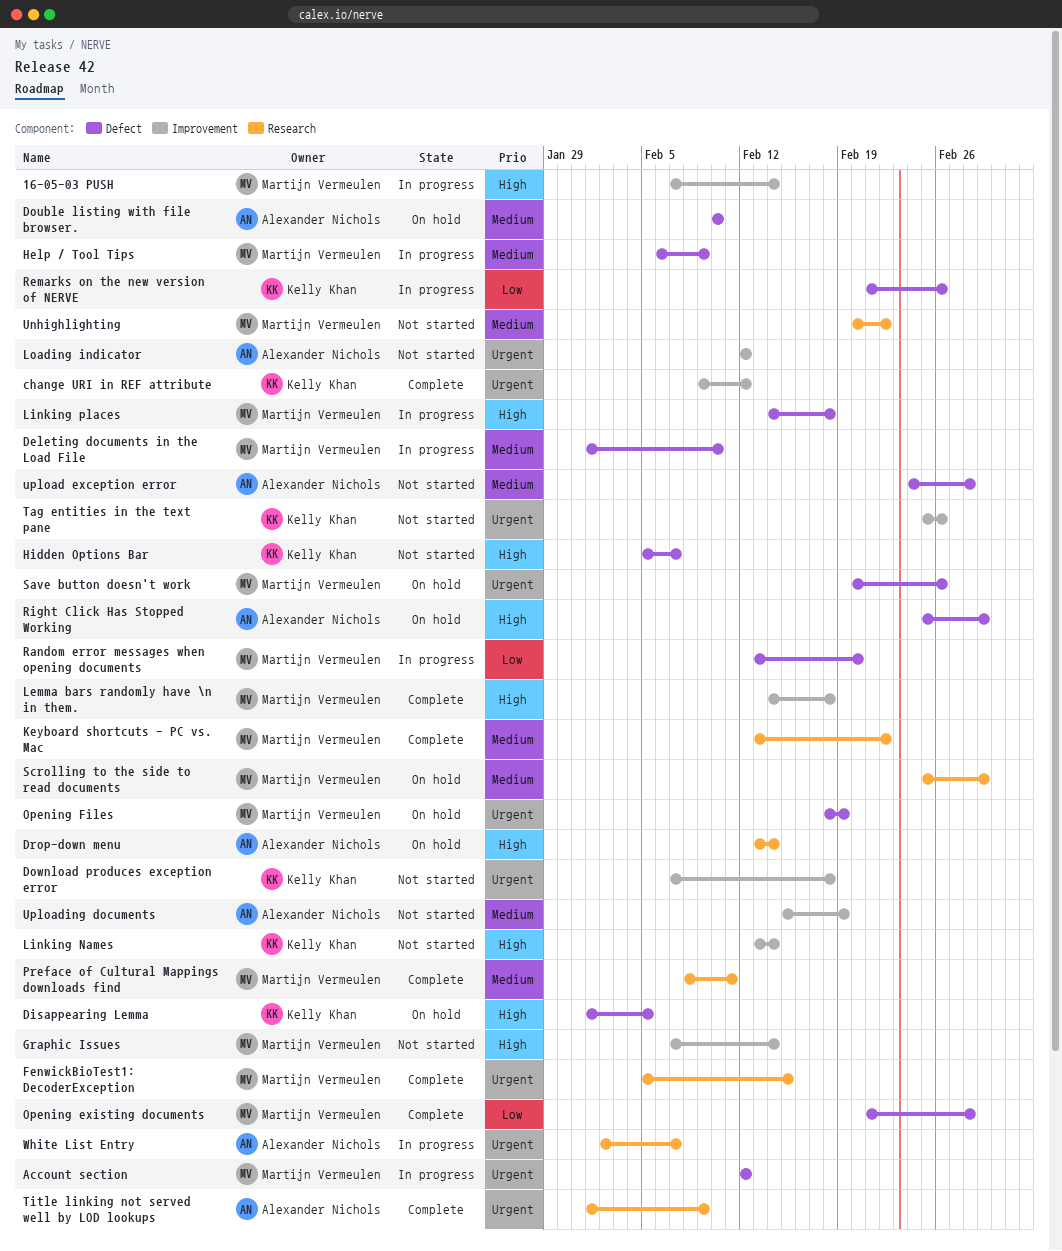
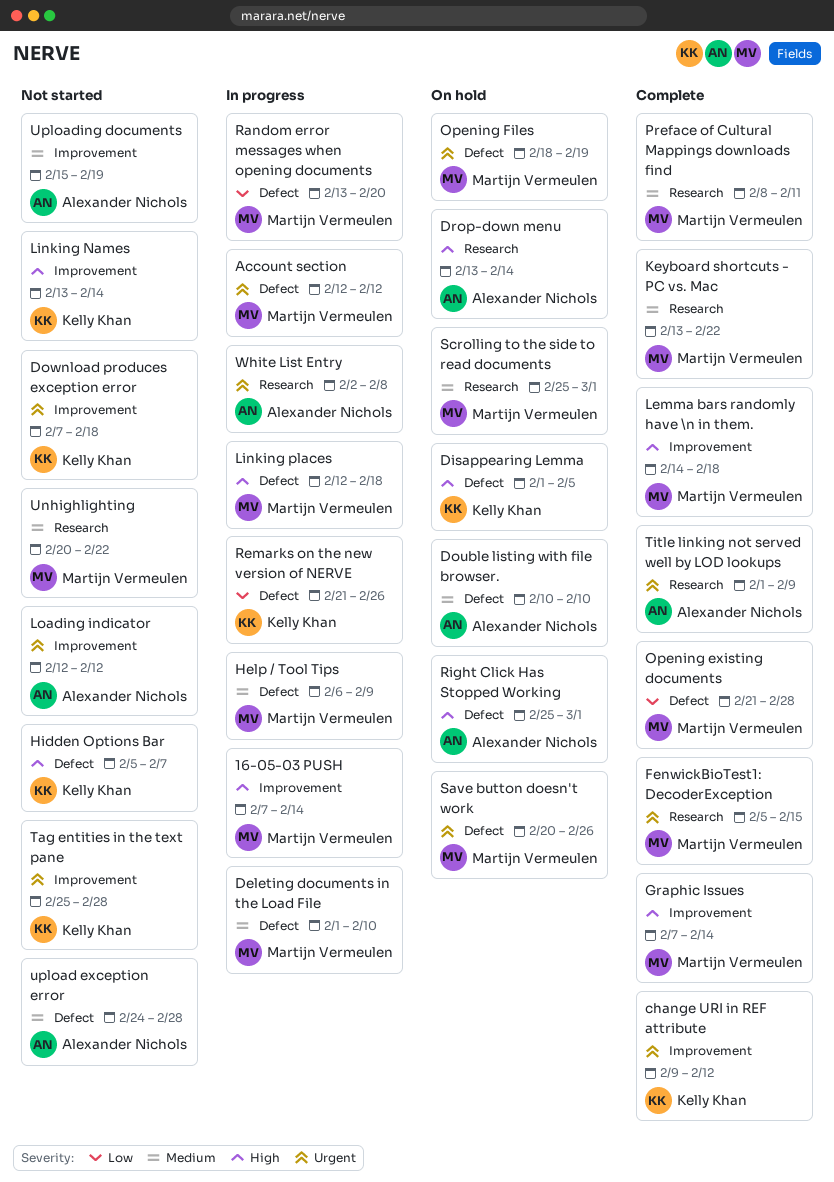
Graphic Issues, status: Not started -> Complete
Linking places, start: Feb 14 -> Feb 12
Tag entities in the text pane, due: Feb 26 -> Feb 28
White List Entry, due: Feb 7 -> Feb 8

